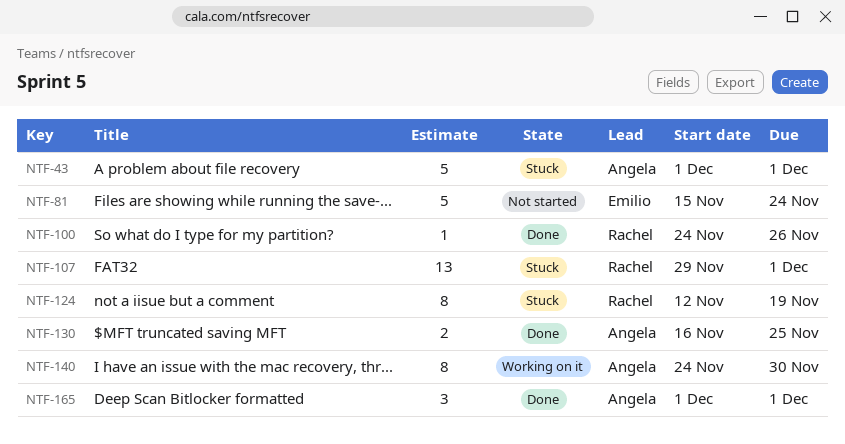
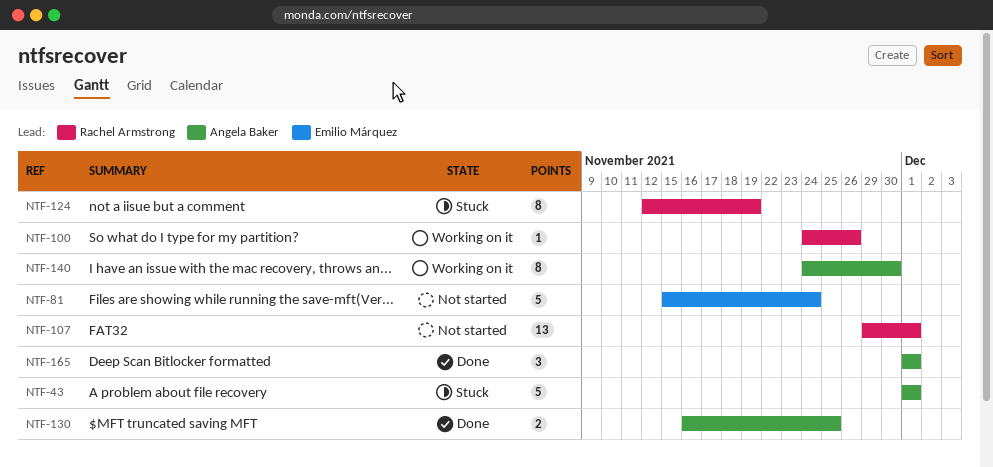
NTF-100, status: Done -> Working on it
NTF-107, status: Stuck -> Not started

